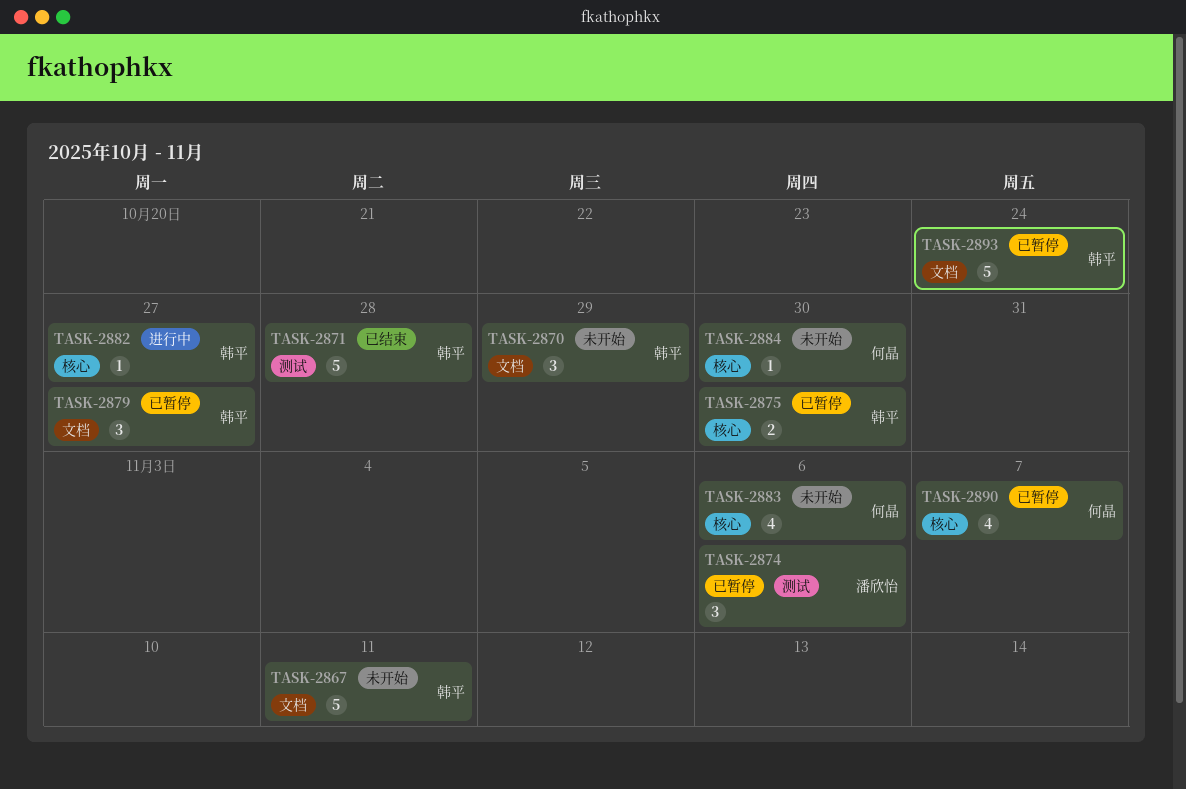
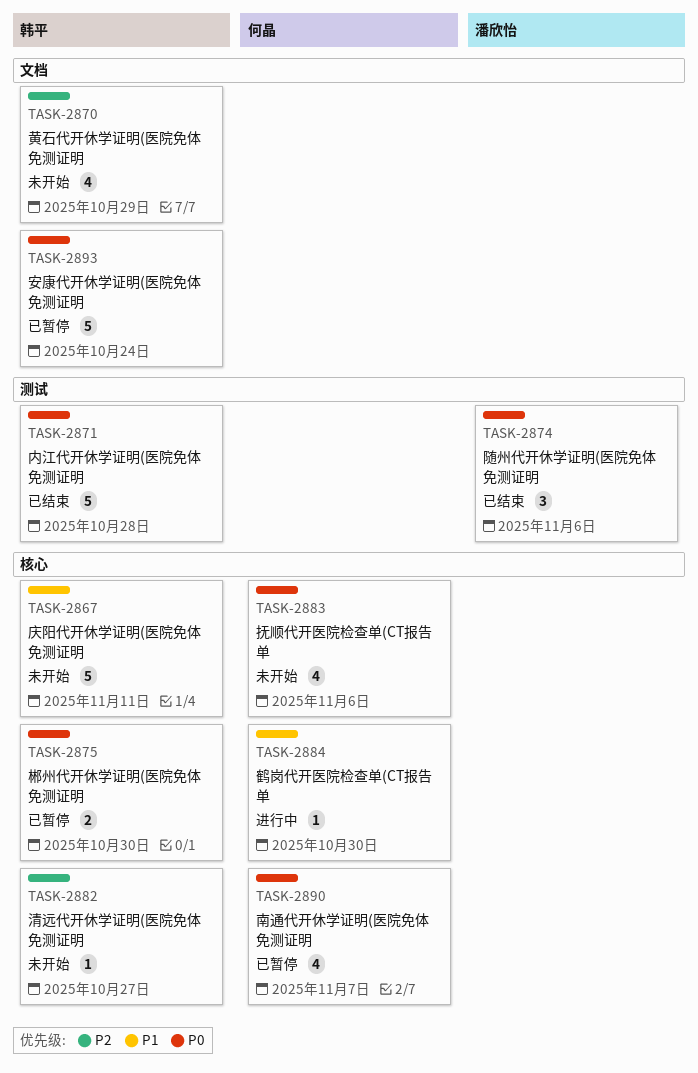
TASK-2867, label: 文档 -> 核心
TASK-2870, estimate: 3 -> 4
TASK-2874, status: 已暂停 -> 已结束
TASK-2879: present -> none
TASK-2882, status: 进行中 -> 未开始
TASK-2884, status: 未开始 -> 进行中

